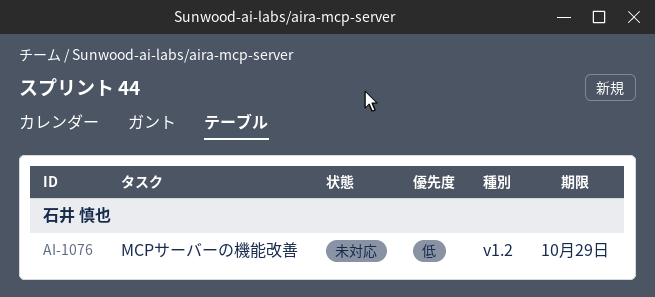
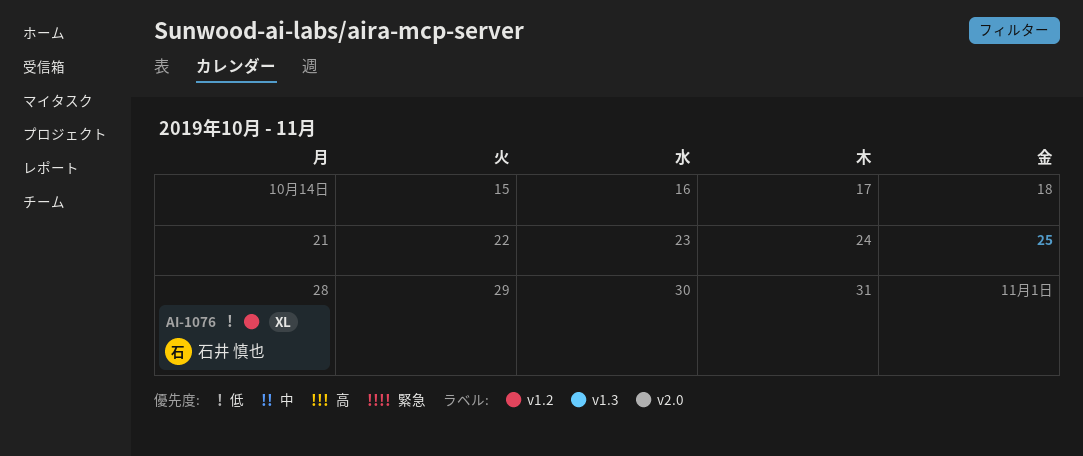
AI-1076, due: Oct 29 -> Oct 28

